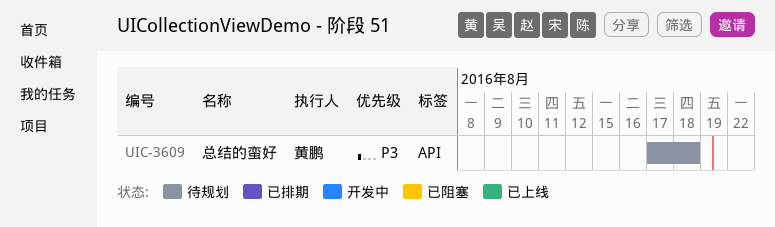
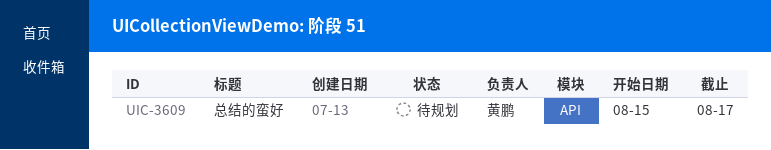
UIC-3609, start: Aug 17 -> Aug 15
UIC-3609, due: Aug 18 -> Aug 17

